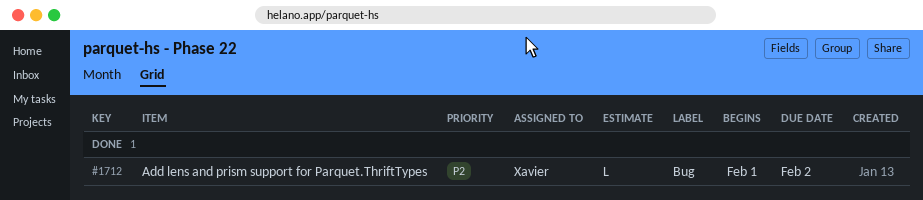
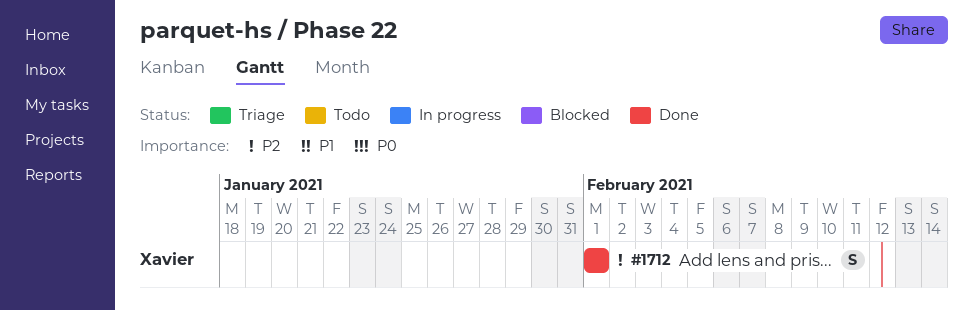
#1712, estimate: L -> S
#1712, due: Feb 2 -> Feb 1

